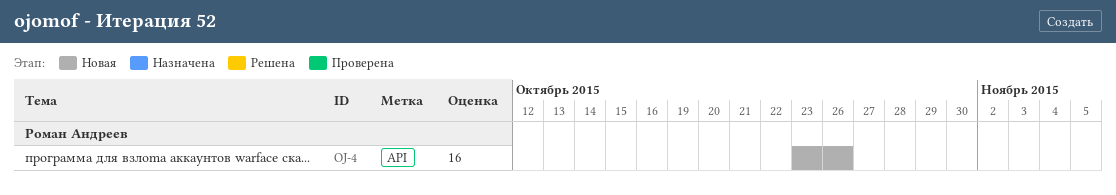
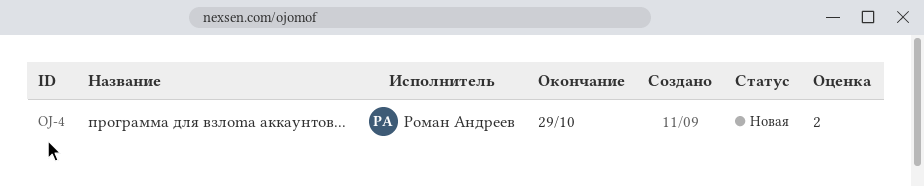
OJ-4, estimate: 16 -> 2
OJ-4, due: Oct 26 -> Oct 29

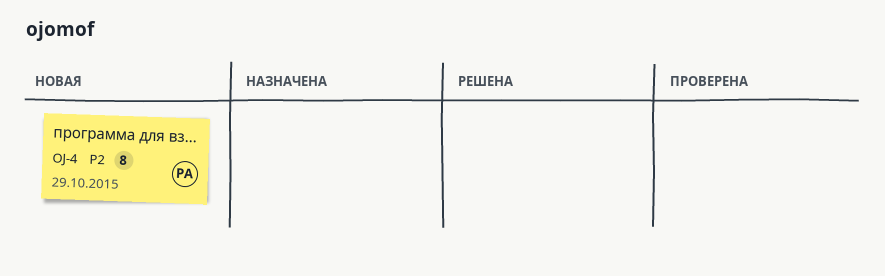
OJ-4, estimate: 2 -> 8

